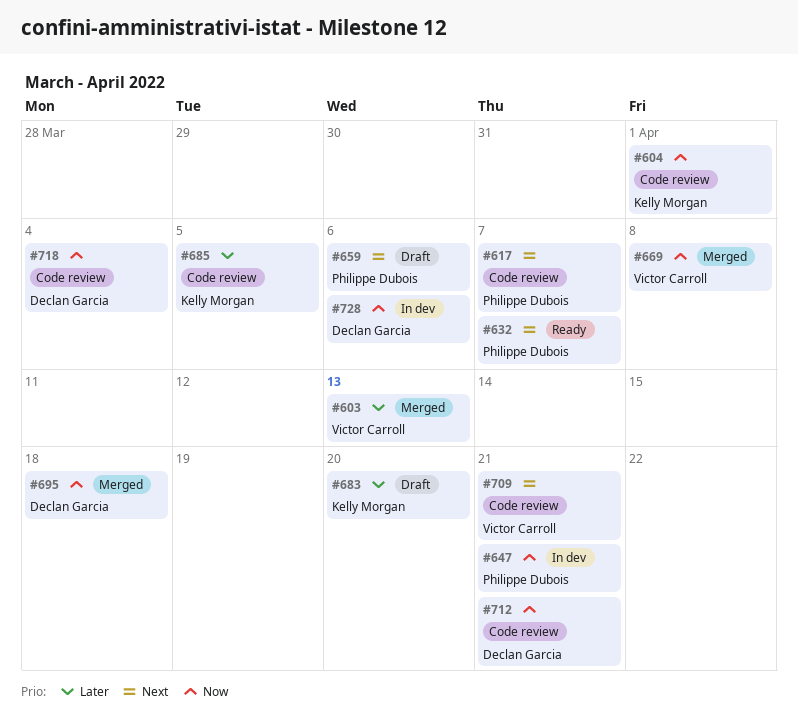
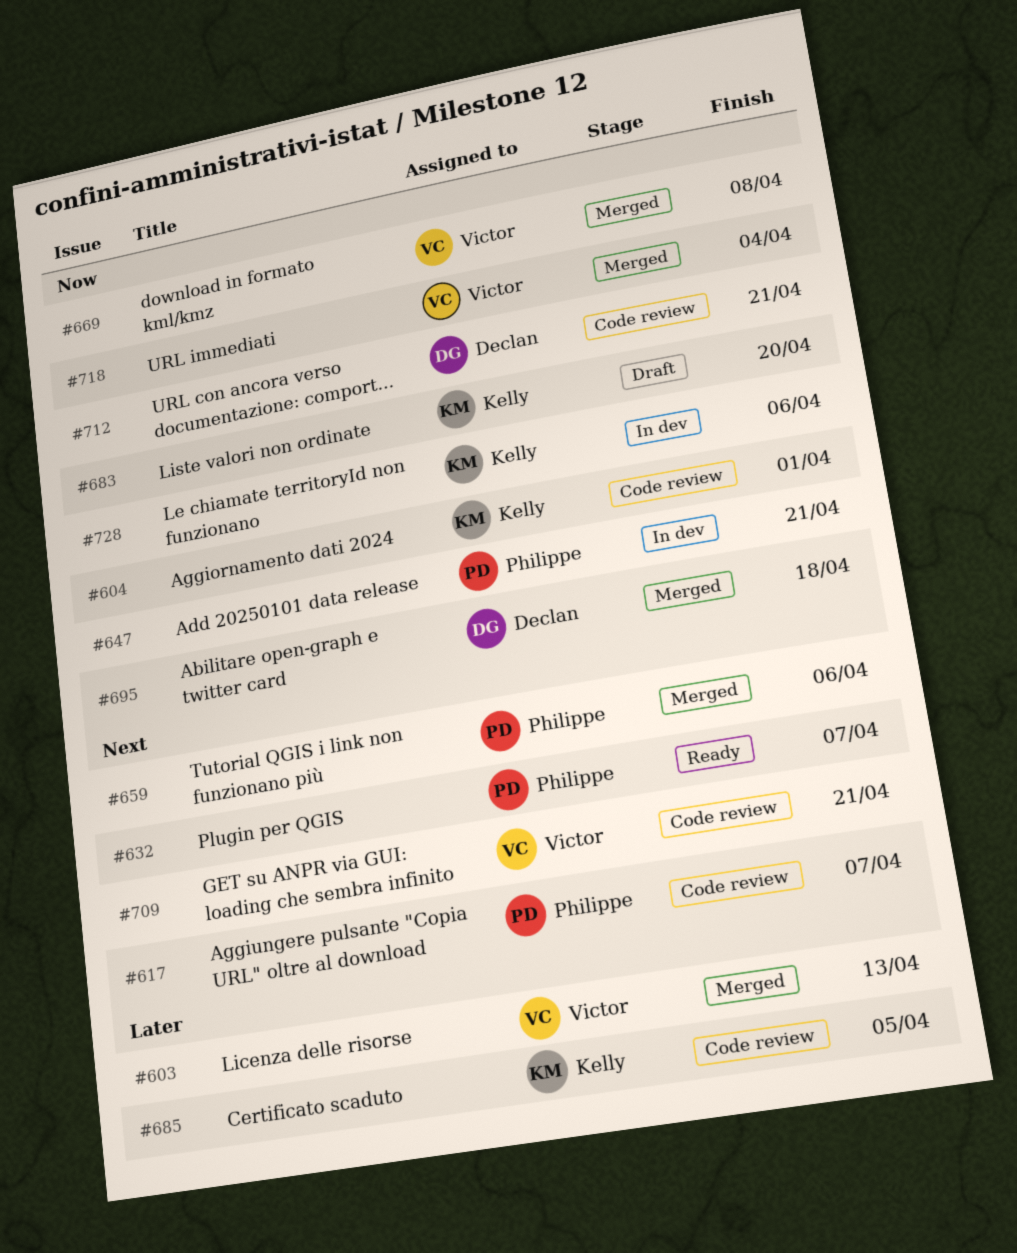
#659, status: Draft -> Merged
#683, priority: Later -> Now
#718, status: Code review -> Merged
#718, owner: Declan Garcia -> Victor Carroll
#728, owner: Declan Garcia -> Kelly Morgan

